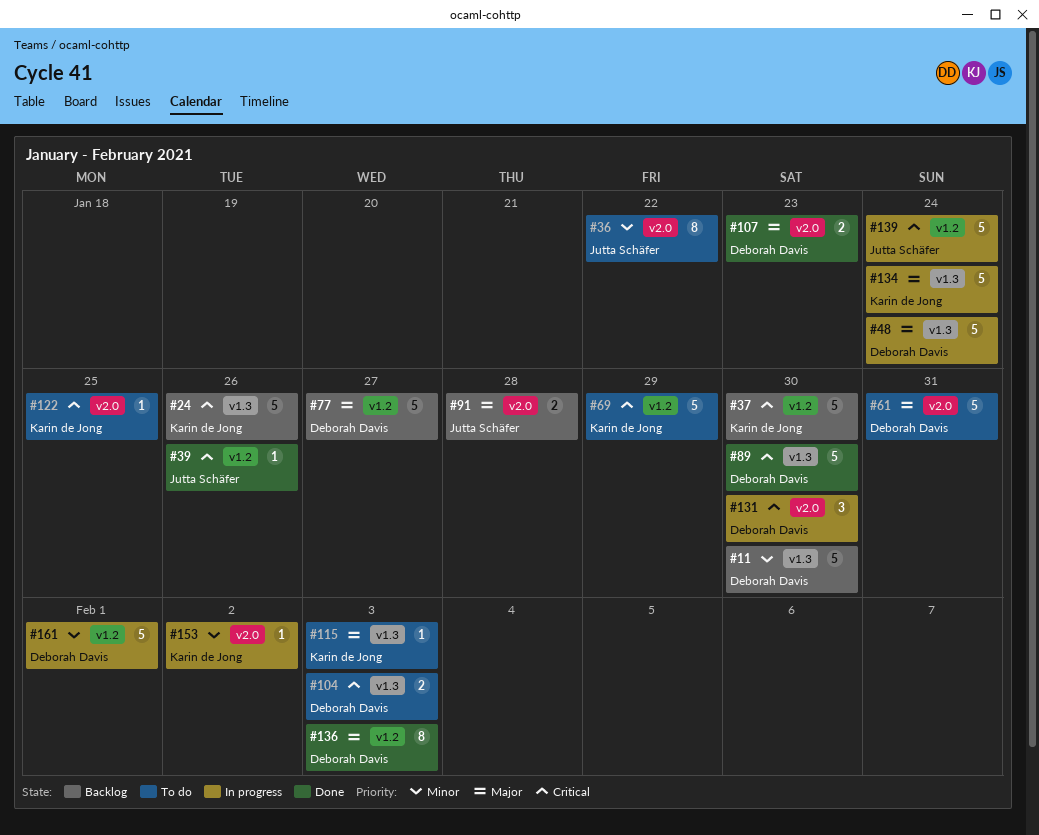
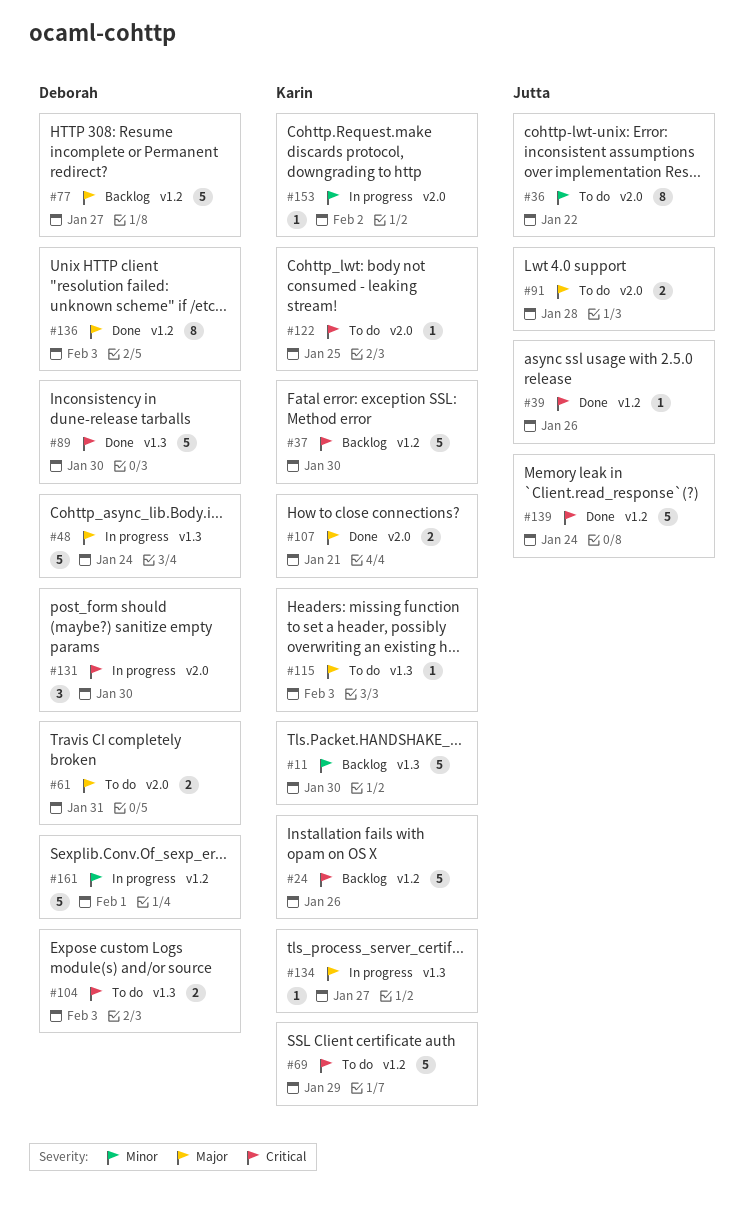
#11, owner: Deborah Davis -> Karin de Jong
#24, label: v1.3 -> v1.2
#61, estimate: 5 -> 2
#91, status: Backlog -> To do
#107, owner: Deborah Davis -> Karin de Jong
#107, due: Jan 23 -> Jan 21
#134, estimate: 5 -> 1
#134, due: Jan 24 -> Jan 27
#139, status: In progress -> Done

